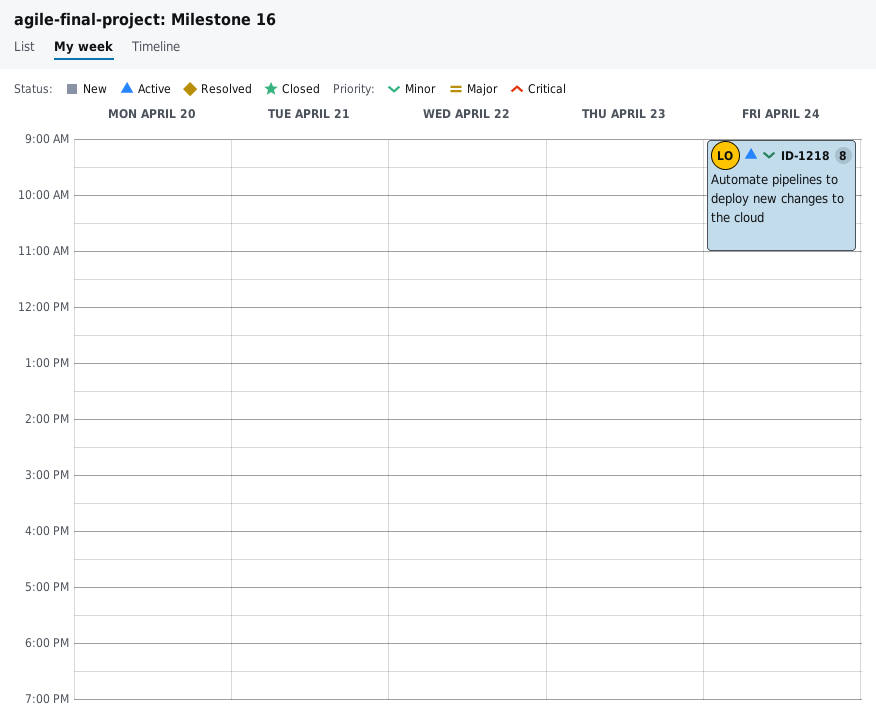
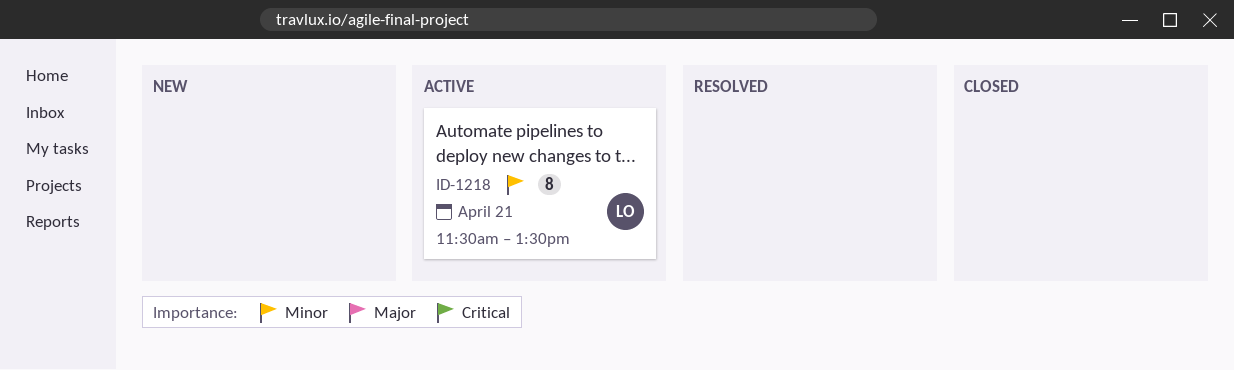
ID-1218, day: Apr 24 -> Apr 21
ID-1218, begins: 09:00 -> 11:30
ID-1218, ends: 11:00 -> 13:30

